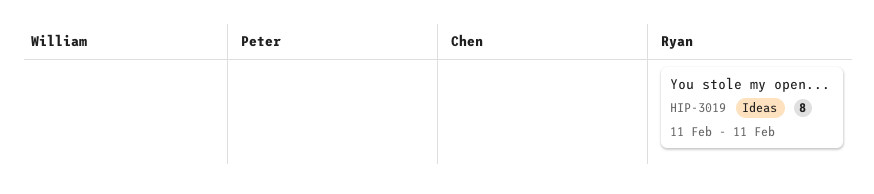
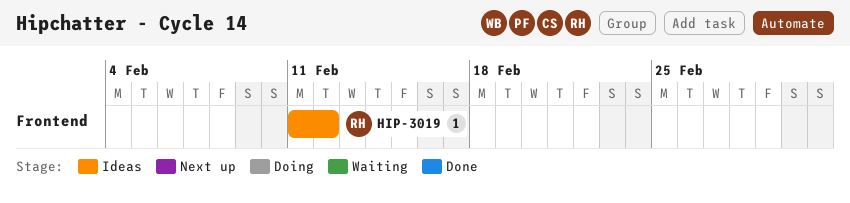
HIP-3019, estimate: 8 -> 1
HIP-3019, due: Feb 11 -> Feb 12

